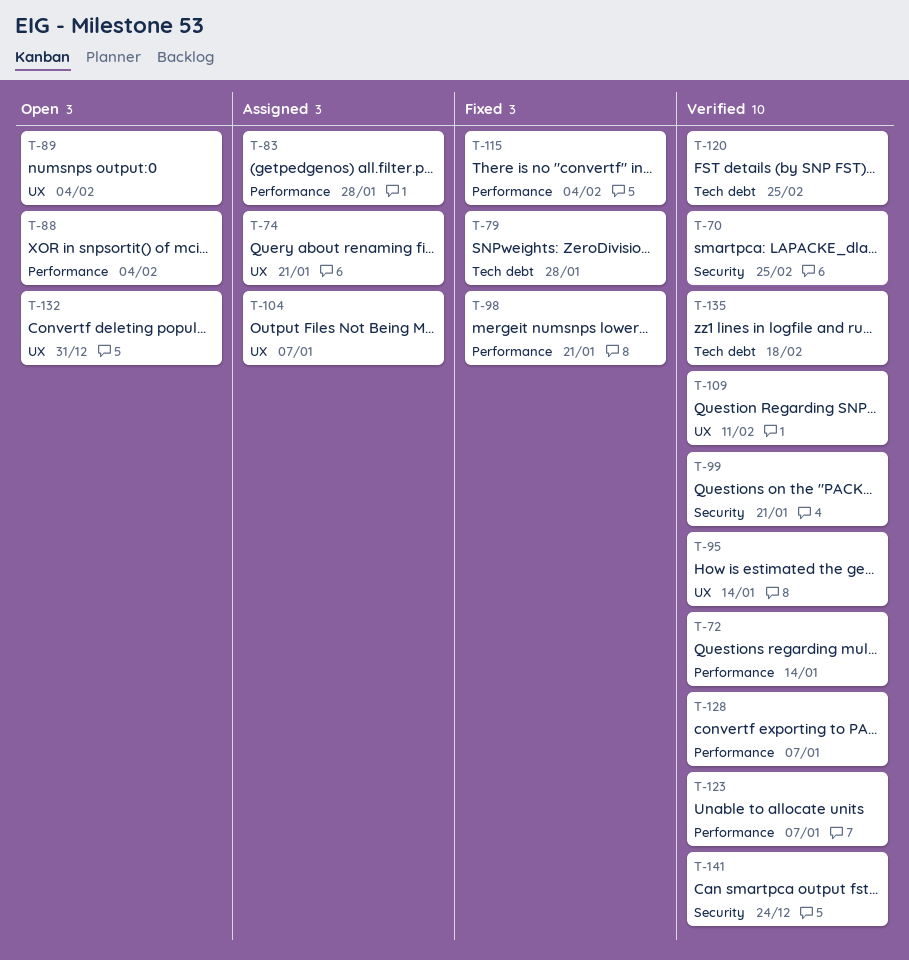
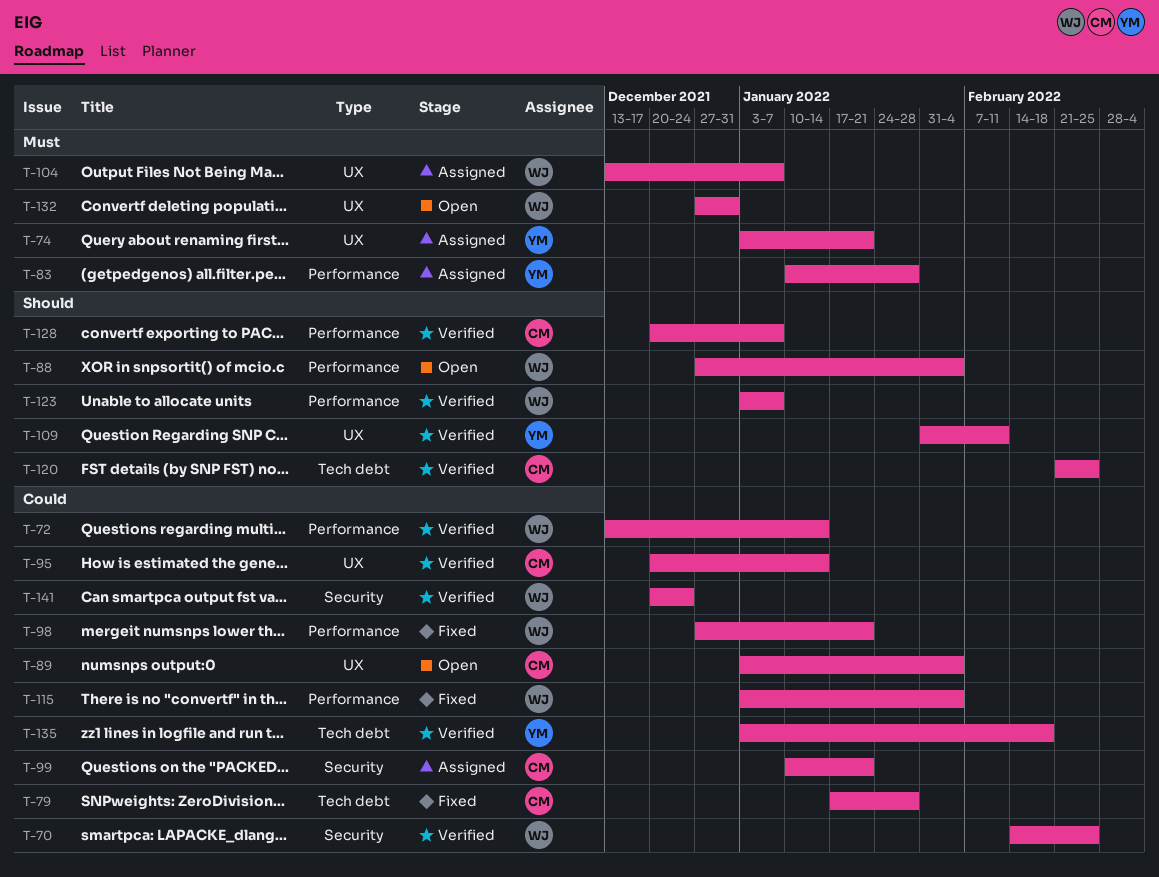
T-99, status: Verified -> Assigned

